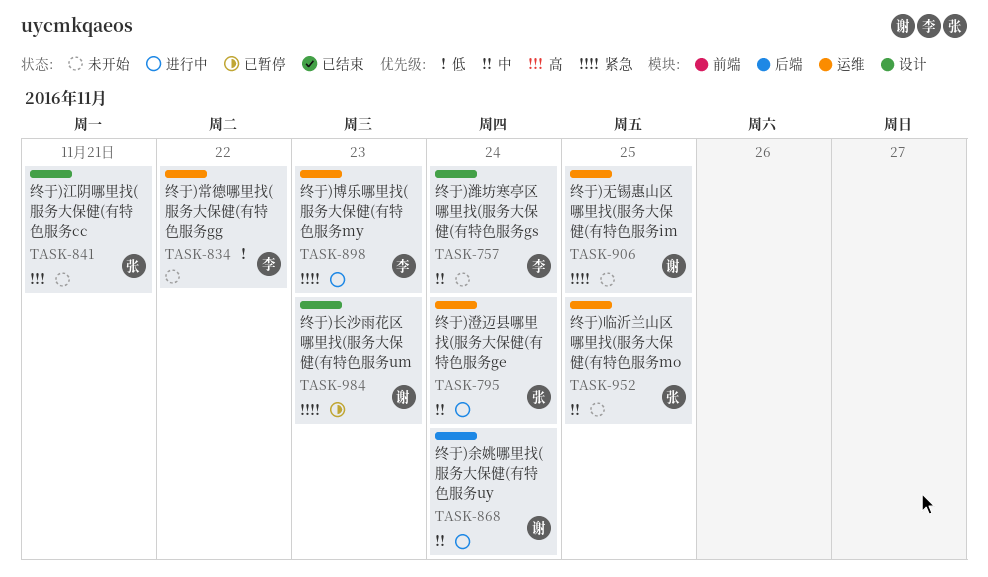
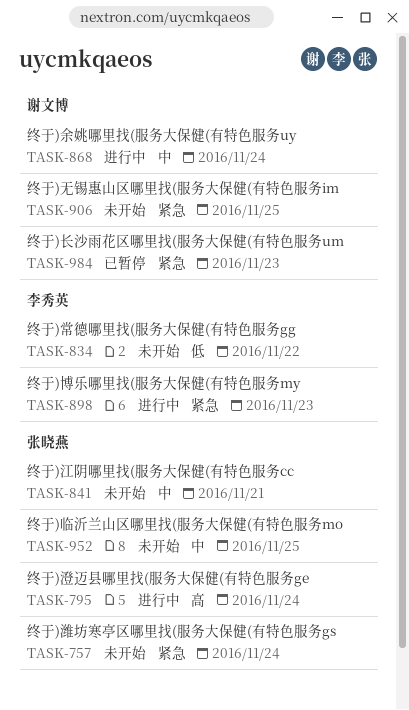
TASK-757, owner: 李秀英 -> 张晓燕
TASK-757, priority: 中 -> 紧急
TASK-795, priority: 中 -> 高
TASK-841, priority: 高 -> 中

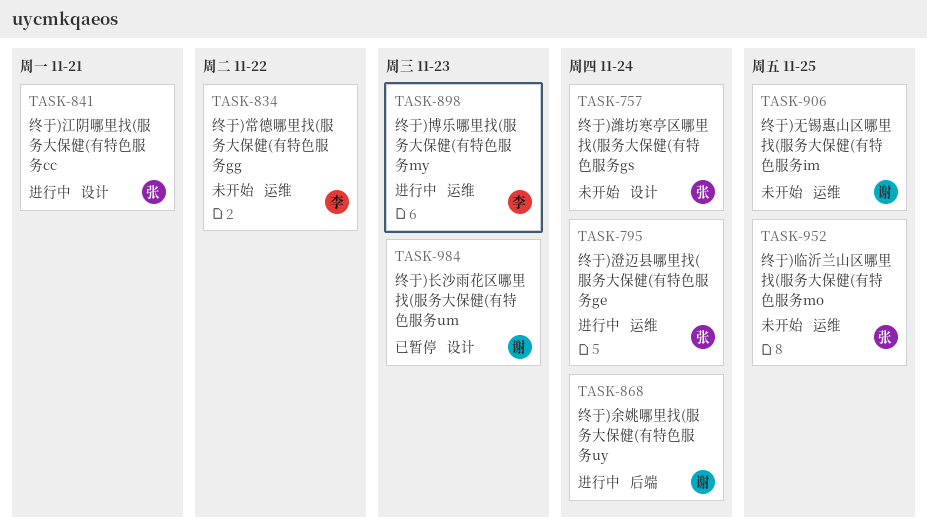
TASK-841, status: 未开始 -> 进行中

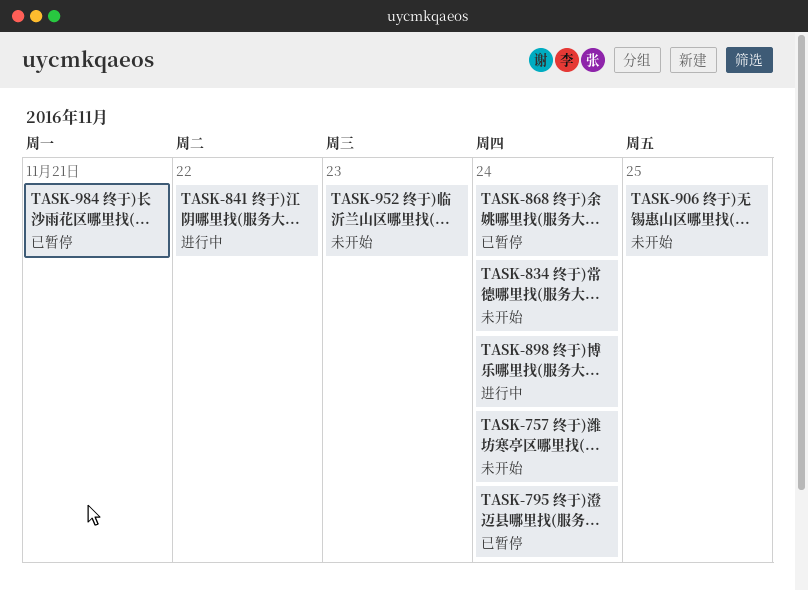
TASK-795, status: 进行中 -> 已暂停
TASK-834, due: Nov 22 -> Nov 24
TASK-841, due: Nov 21 -> Nov 22
TASK-868, status: 进行中 -> 已暂停
TASK-898, due: Nov 23 -> Nov 24
TASK-952, due: Nov 25 -> Nov 23
TASK-984, due: Nov 23 -> Nov 21

